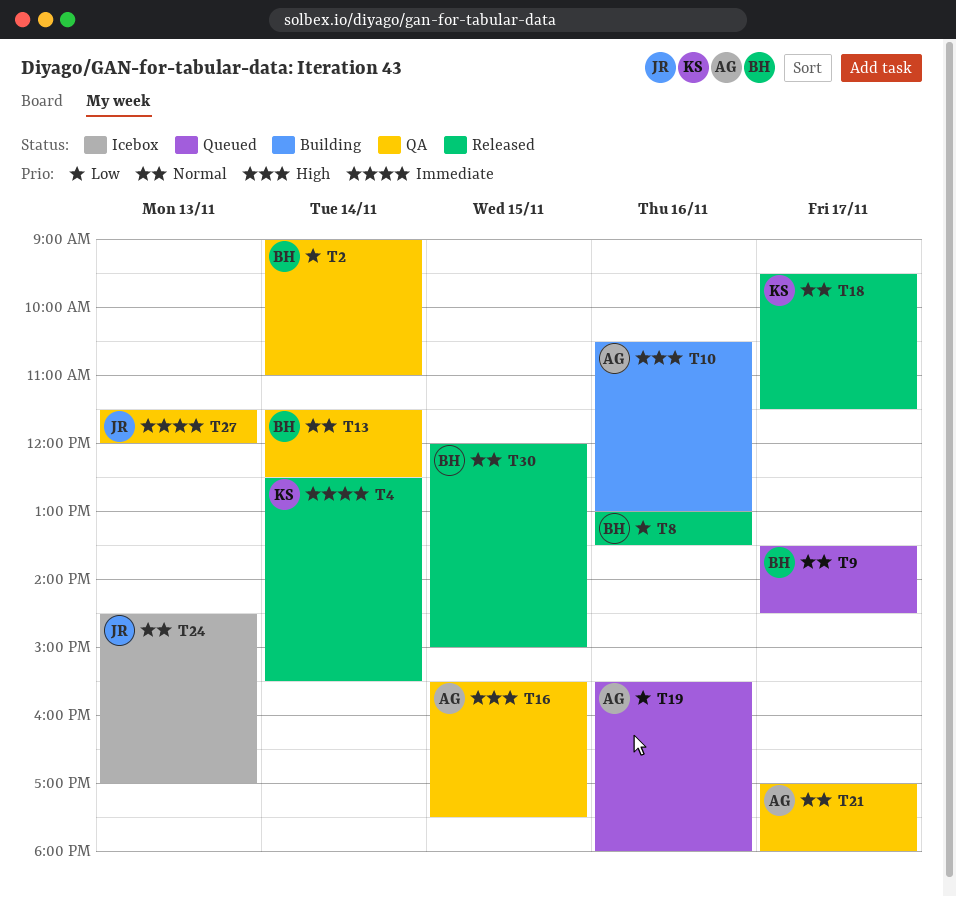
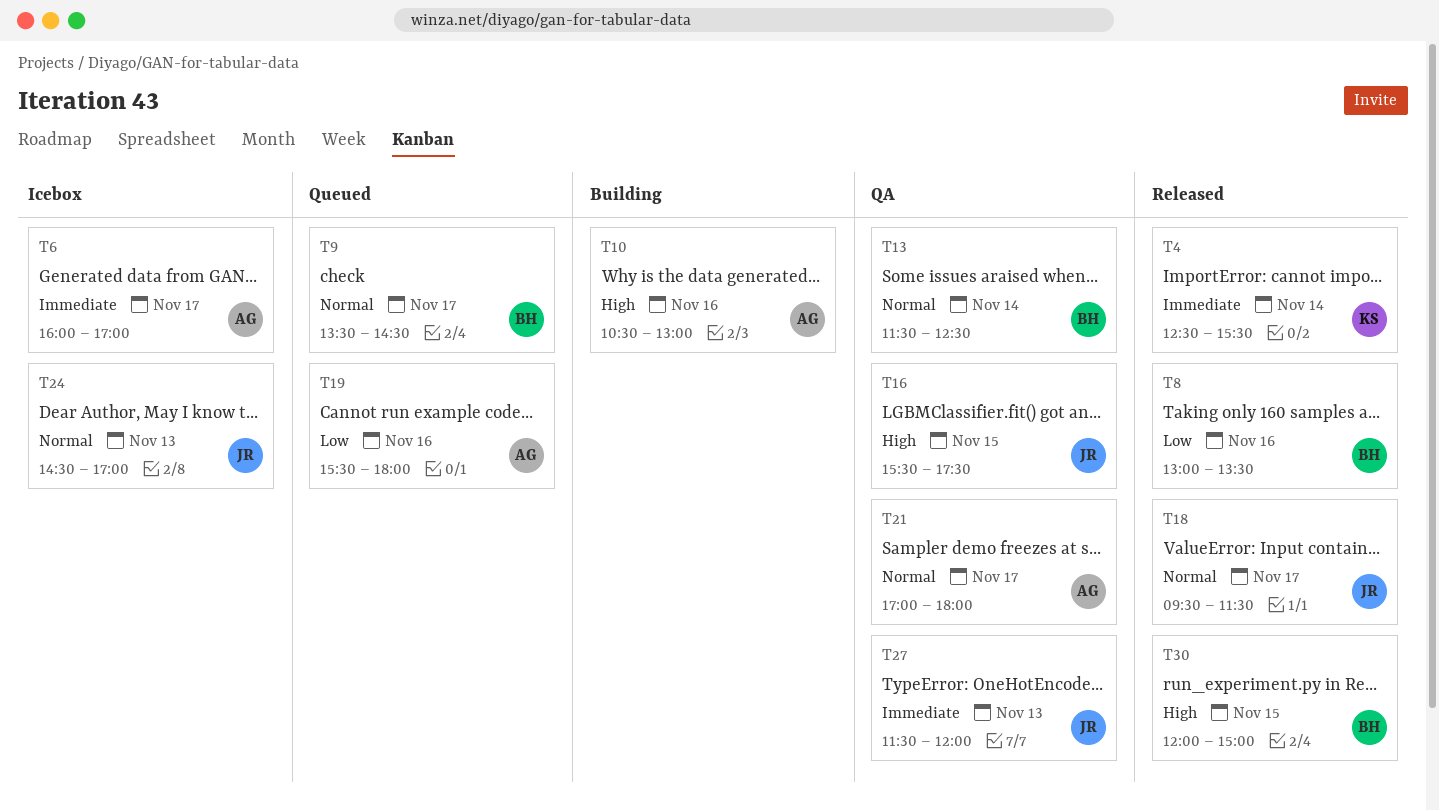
T2: present -> none
T6: none -> present
T16, owner: AG -> JR
T18, owner: KS -> JR
T30, priority: Normal -> High

